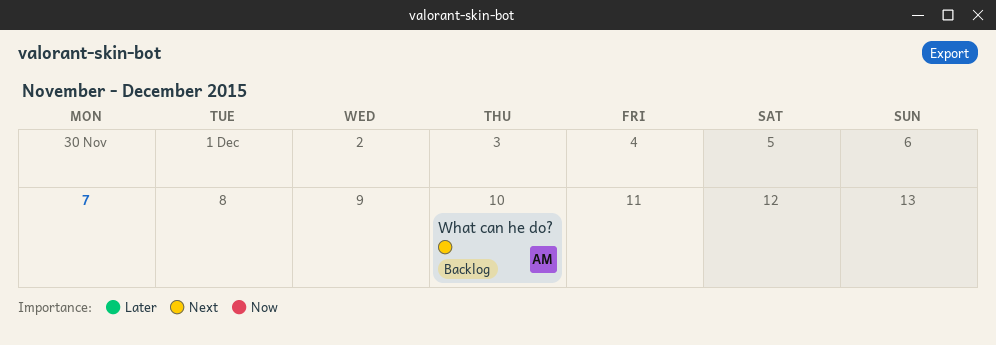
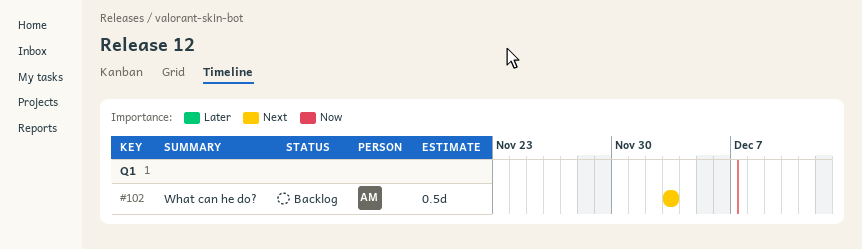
What can he do?, due: Dec 10 -> Dec 3

